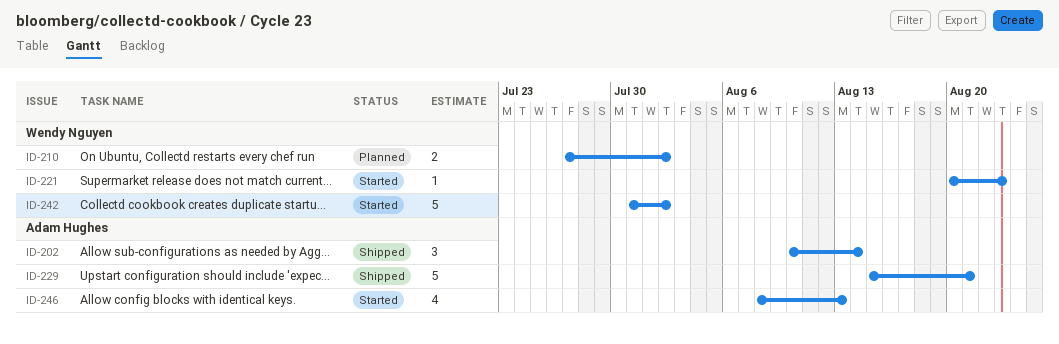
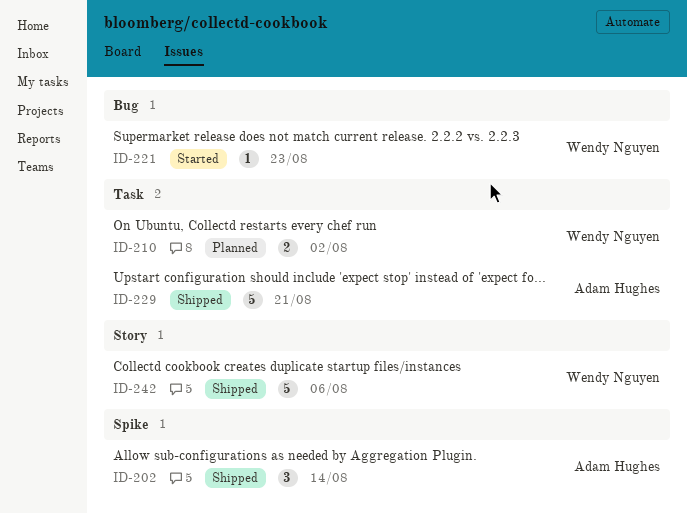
ID-242, status: Started -> Shipped
ID-242, due: Aug 2 -> Aug 6
ID-246: present -> none

